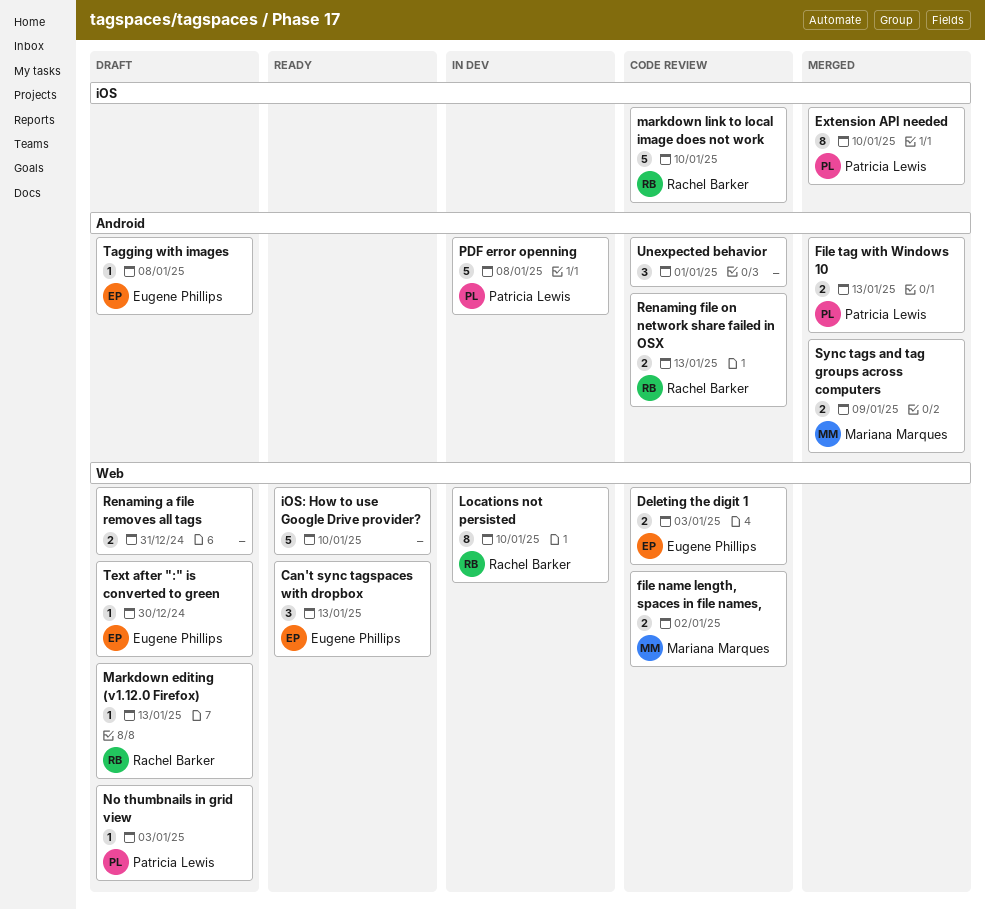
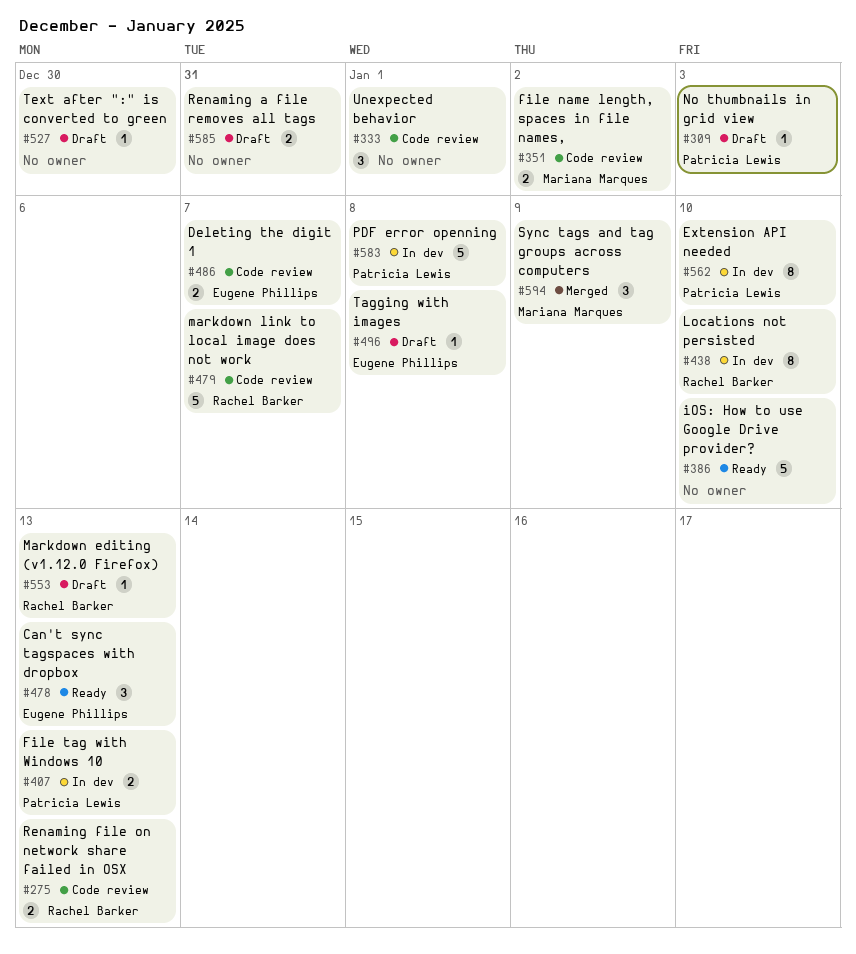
Deleting the digit 1, due: Jan 3 -> Jan 7
Extension API needed, status: Merged -> In dev
File tag with Windows 10, status: Merged -> In dev
markdown link to local image does not work, due: Jan 10 -> Jan 7
Sync tags and tag groups across computers, estimate: 2 -> 3
Text after ":" is converted to green, owner: Eugene Phillips -> none

